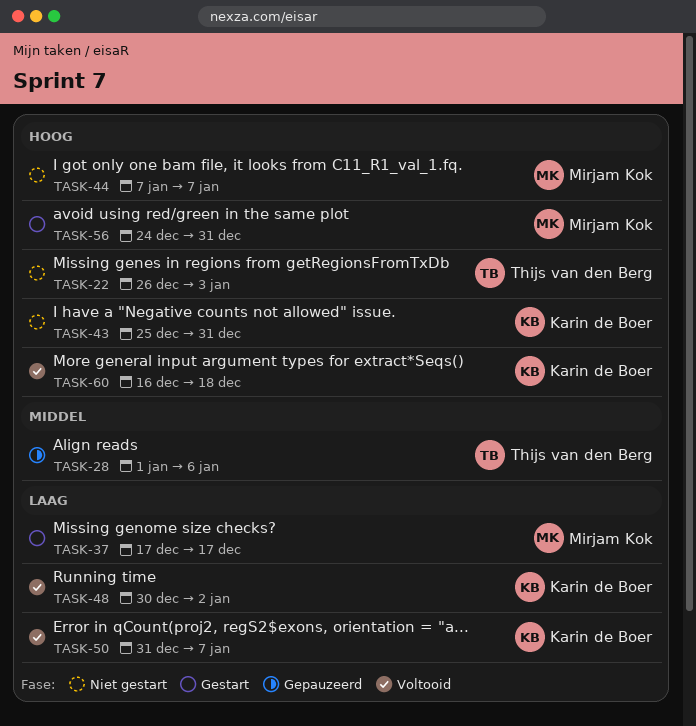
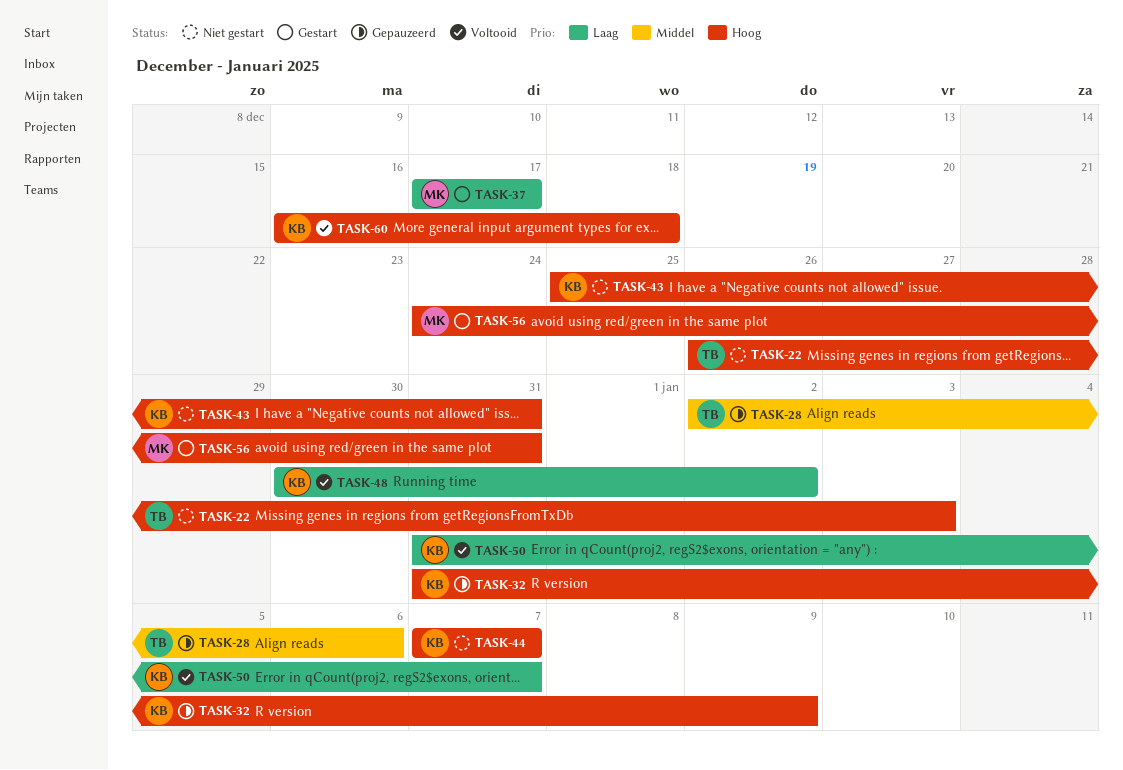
TASK-28, start: Jan 1 -> Jan 2
TASK-32: none -> present
TASK-44, owner: Mirjam Kok -> Karin de Boer

